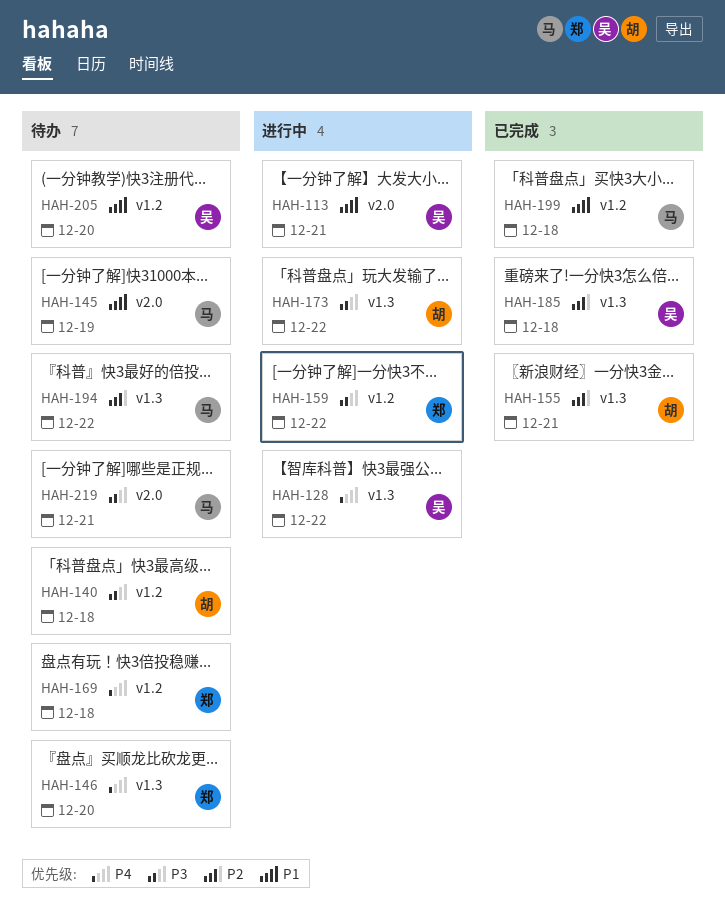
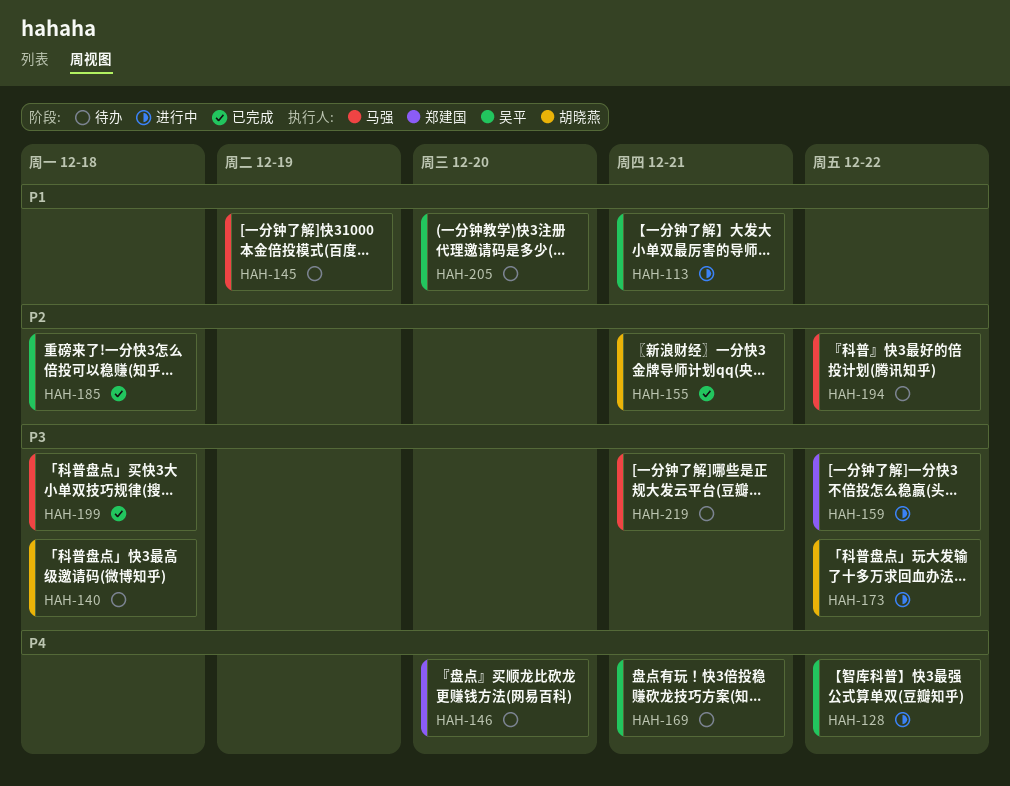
HAH-169, owner: 郑建国 -> 吴平
HAH-169, due: Dec 18 -> Dec 21
HAH-199, priority: P1 -> P3

